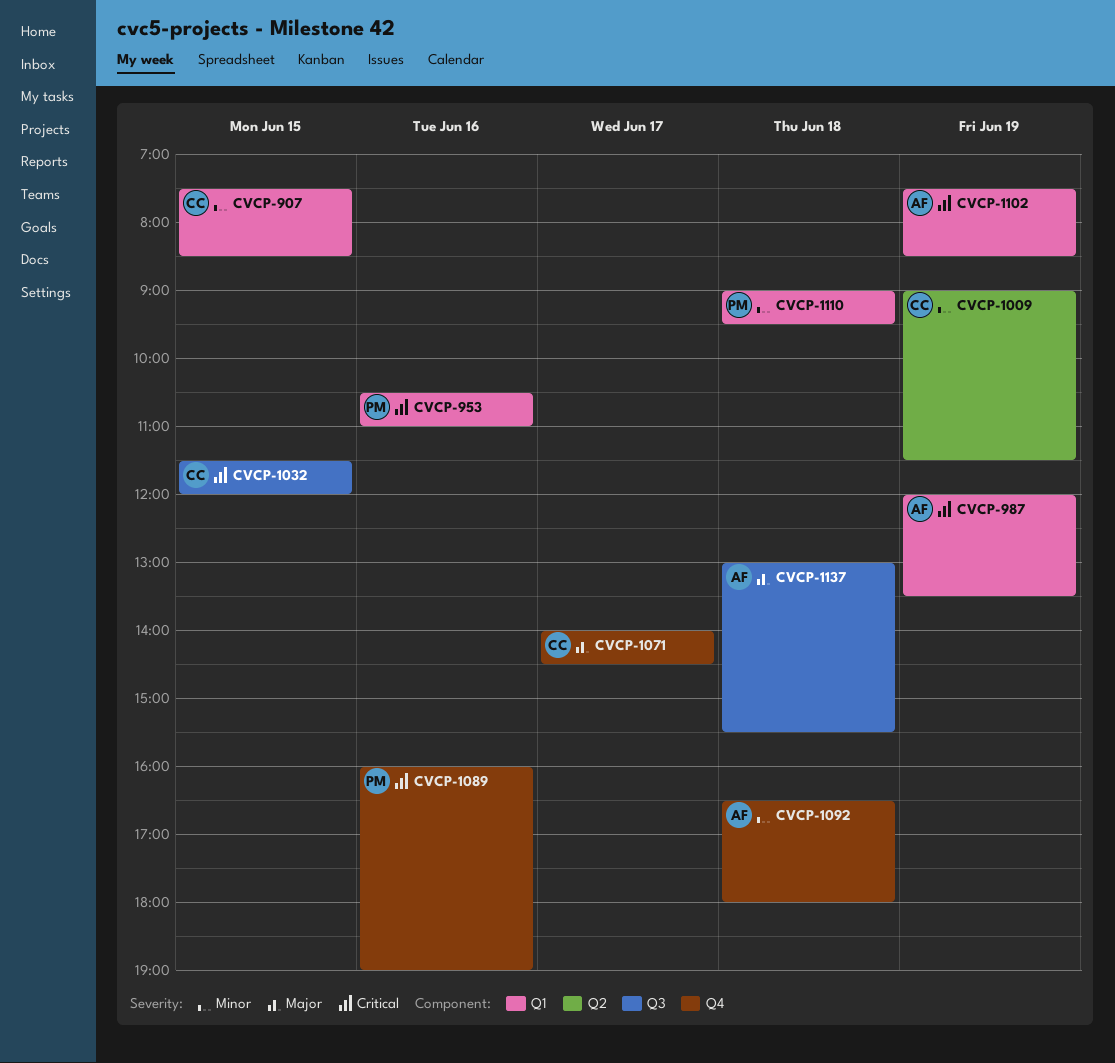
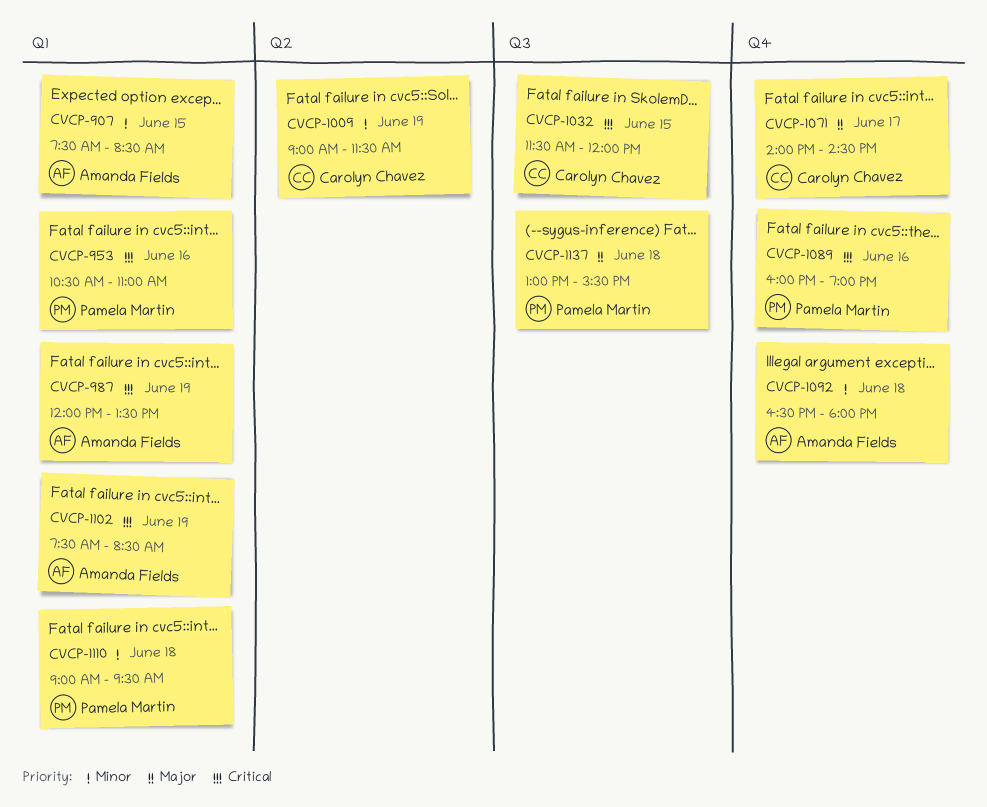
CVCP-907, owner: Carolyn Chavez -> Amanda Fields
CVCP-1137, owner: Amanda Fields -> Pamela Martin

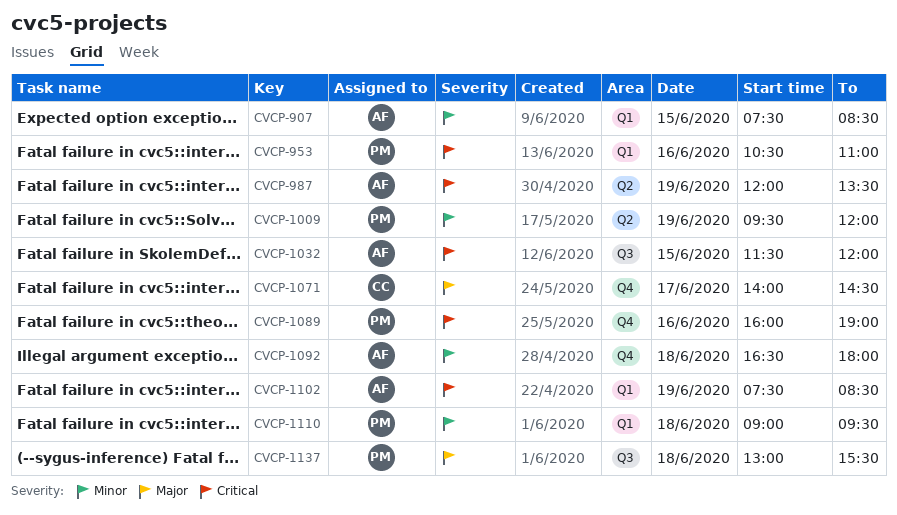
CVCP-987, label: Q1 -> Q2
CVCP-1009, owner: Carolyn Chavez -> Pamela Martin
CVCP-1009, begins: 09:00 -> 09:30
CVCP-1009, ends: 11:30 -> 12:00
CVCP-1032, owner: Carolyn Chavez -> Amanda Fields

